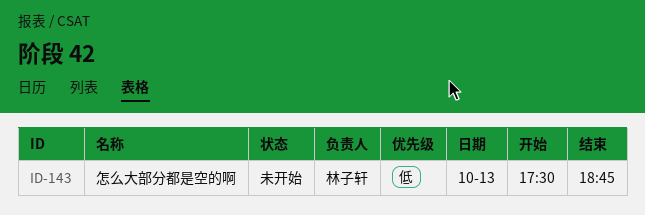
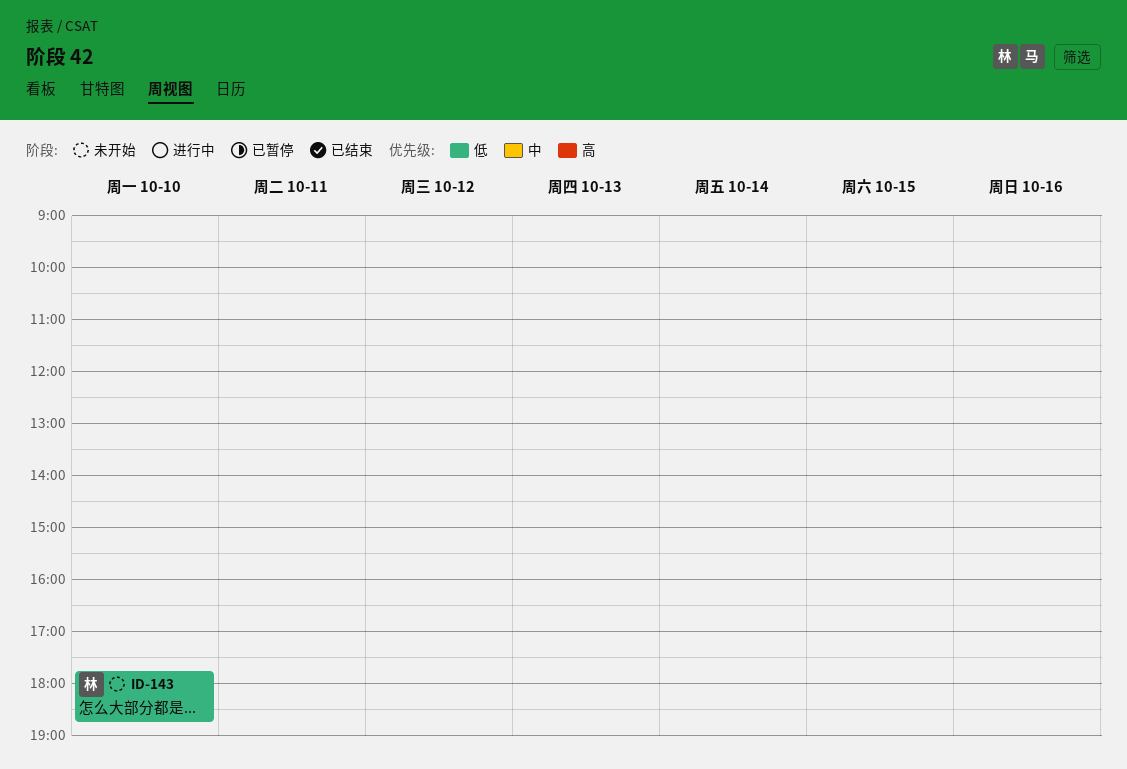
ID-143, day: Oct 13 -> Oct 10
ID-143, begins: 17:30 -> 17:45

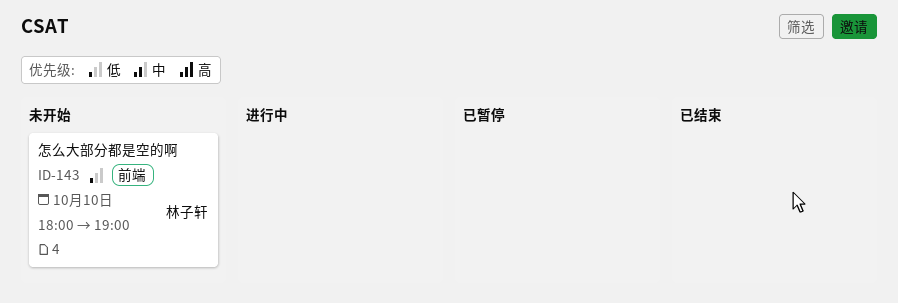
ID-143, begins: 17:45 -> 18:00
ID-143, ends: 18:45 -> 19:00

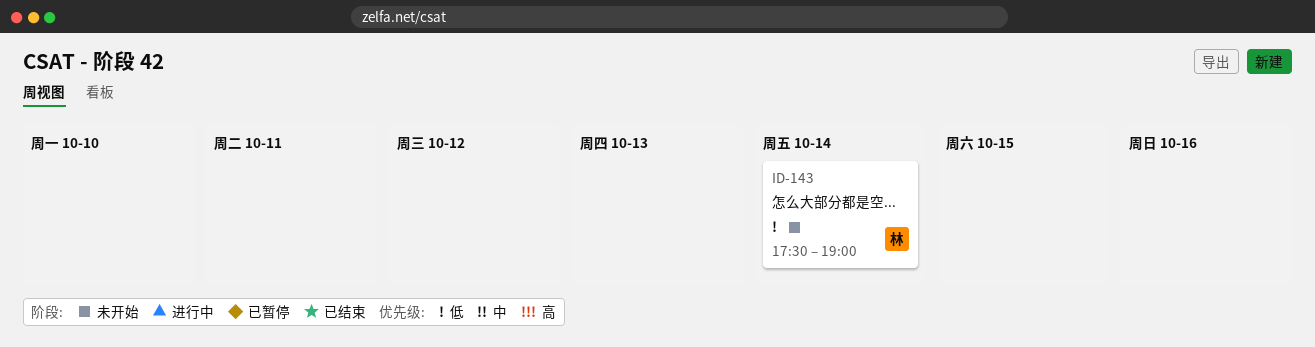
ID-143, day: Oct 10 -> Oct 14
ID-143, begins: 18:00 -> 17:30

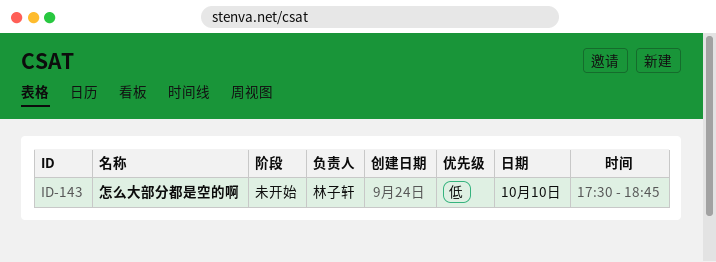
ID-143, day: Oct 14 -> Oct 10
ID-143, ends: 19:00 -> 18:45

